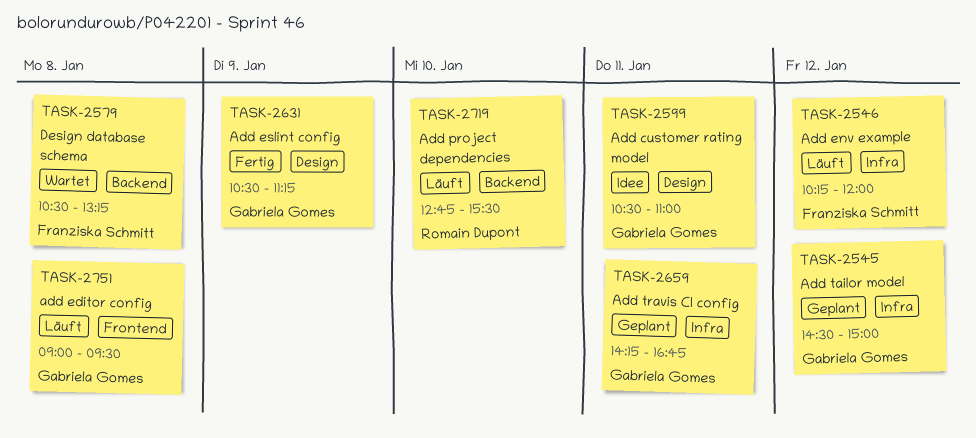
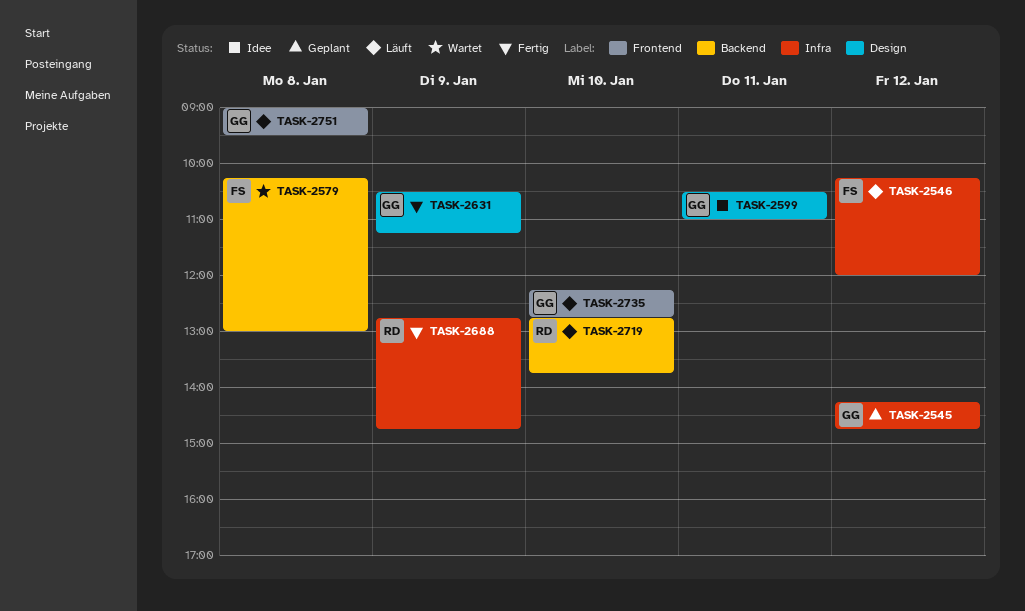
TASK-2545, begins: 14:30 -> 14:15
TASK-2545, ends: 15:00 -> 14:45
TASK-2579, begins: 10:30 -> 10:15
TASK-2579, ends: 13:15 -> 13:00
TASK-2659: present -> none
TASK-2688: none -> present
TASK-2719, ends: 15:30 -> 13:45
TASK-2735: none -> present

